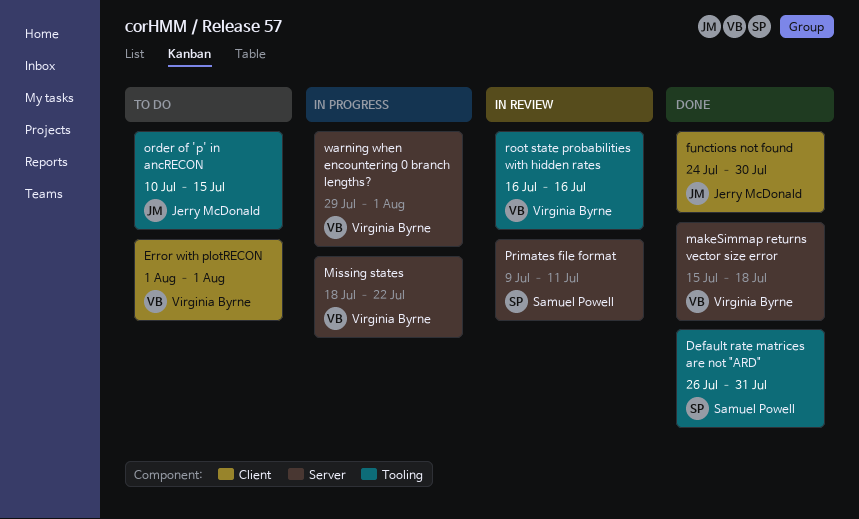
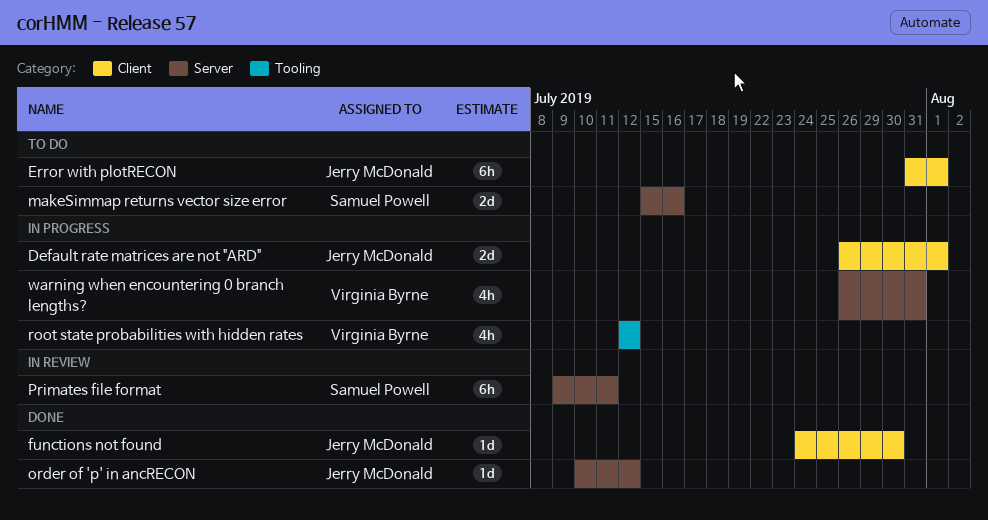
Default rate matrices are not "ARD", status: Done -> In progress
Default rate matrices are not "ARD", owner: Samuel Powell -> Jerry McDonald
Default rate matrices are not "ARD", label: Tooling -> Client
Default rate matrices are not "ARD", due: Jul 31 -> Aug 1
Error with plotRECON, owner: Virginia Byrne -> Jerry McDonald
Error with plotRECON, start: Aug 1 -> Jul 31
makeSimmap returns vector size error, status: Done -> To do
makeSimmap returns vector size error, owner: Virginia Byrne -> Samuel Powell
makeSimmap returns vector size error, due: Jul 18 -> Jul 16
Missing states: present -> none
order of 'p' in ancRECON, status: To do -> Done
order of 'p' in ancRECON, label: Tooling -> Server
order of 'p' in ancRECON, due: Jul 15 -> Jul 12
root state probabilities with hidden rates, status: In review -> In progress
root state probabilities with hidden rates, start: Jul 16 -> Jul 12
root state probabilities with hidden rates, due: Jul 16 -> Jul 12
warning when encountering 0 branch lengths?, start: Jul 29 -> Jul 26
warning when encountering 0 branch lengths?, due: Aug 1 -> Jul 31

